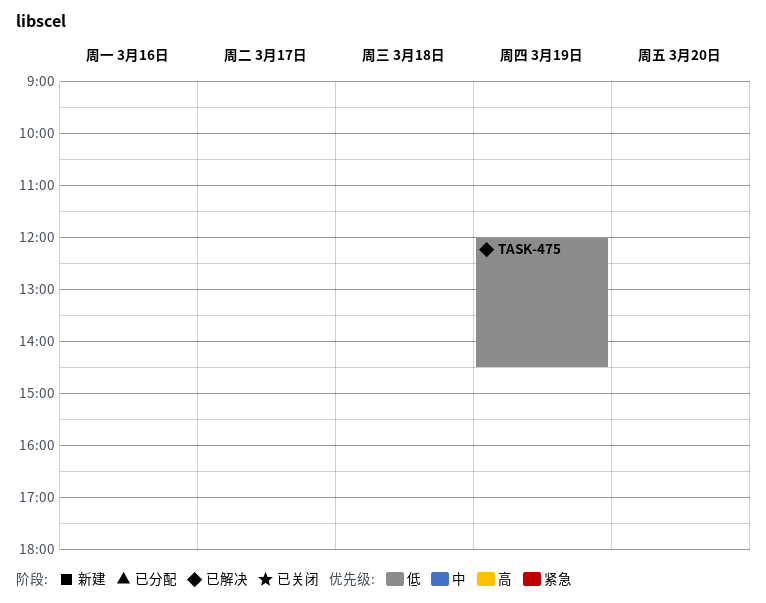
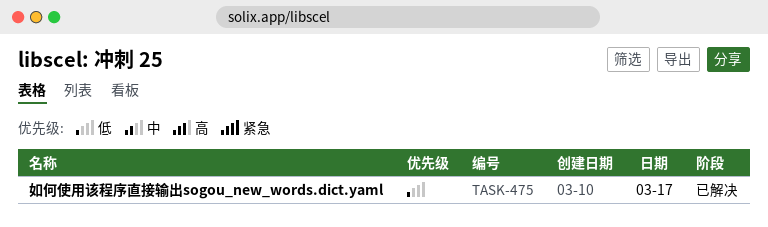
TASK-475, day: Mar 19 -> Mar 17

